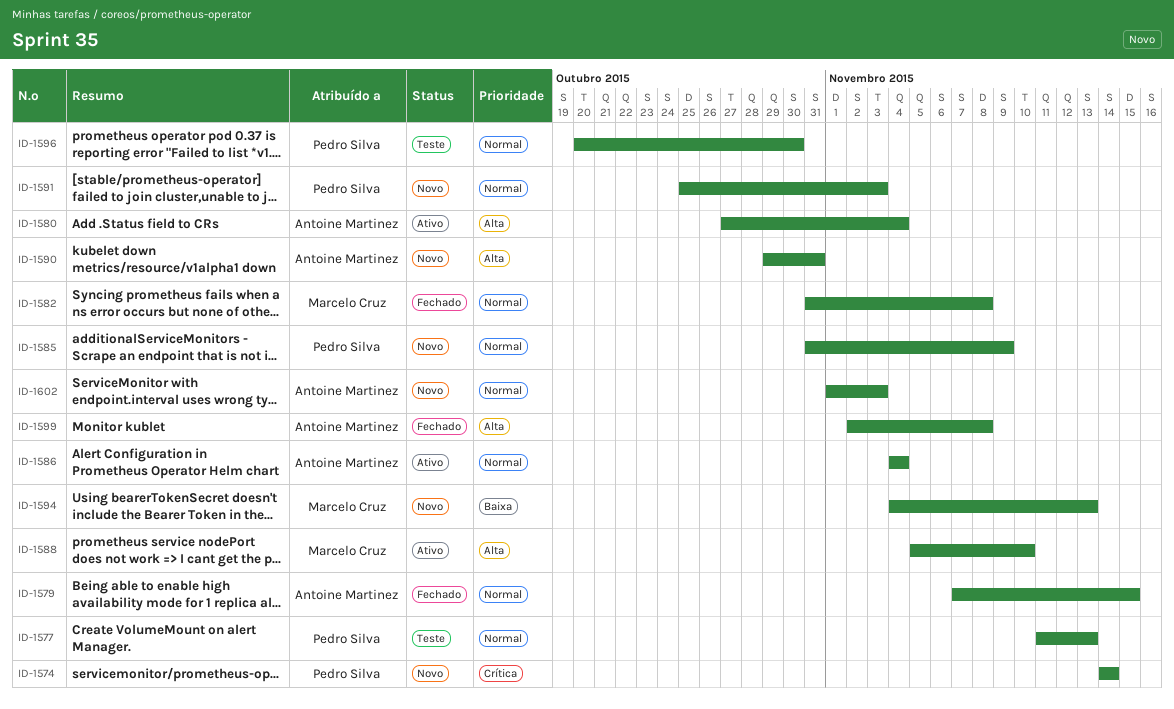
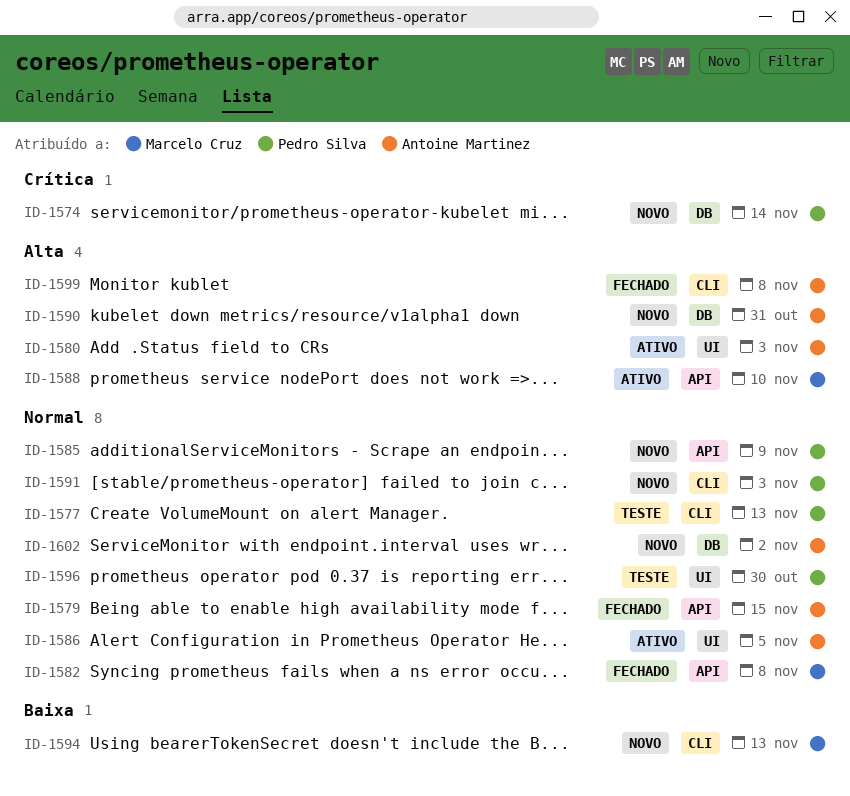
ID-1580, due: Nov 4 -> Nov 3
ID-1586, due: Nov 4 -> Nov 5
ID-1602, due: Nov 3 -> Nov 2

